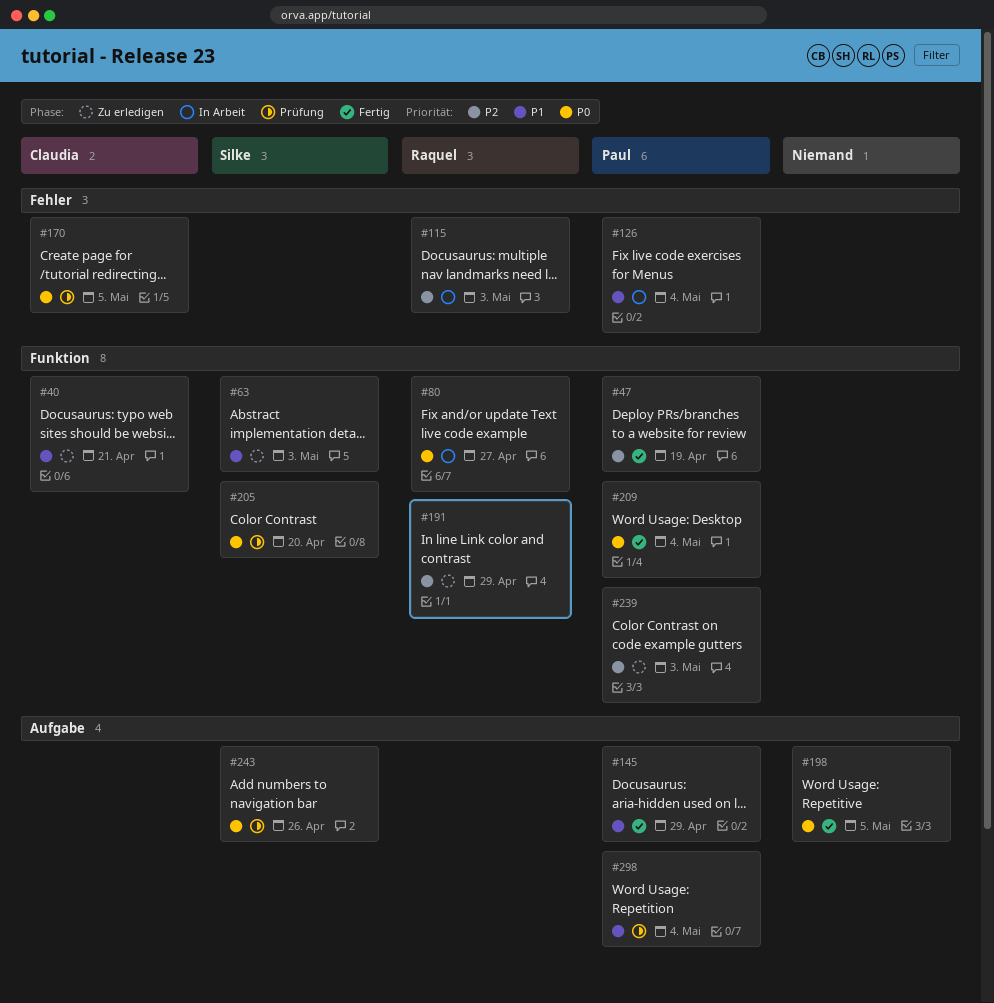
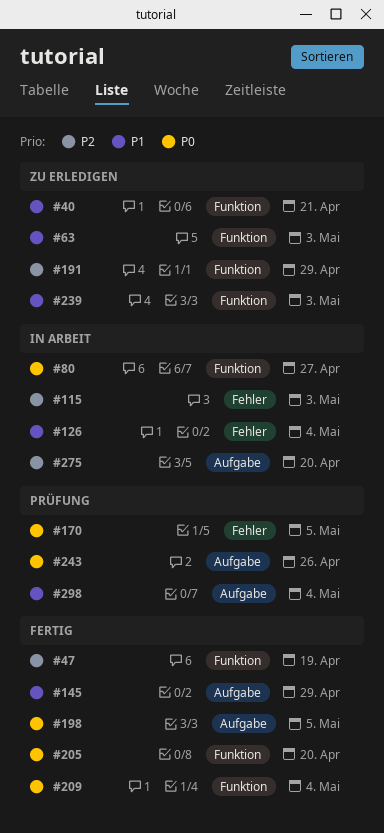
#205, status: Prüfung -> Fertig
#239, priority: P2 -> P1
#275: none -> present

